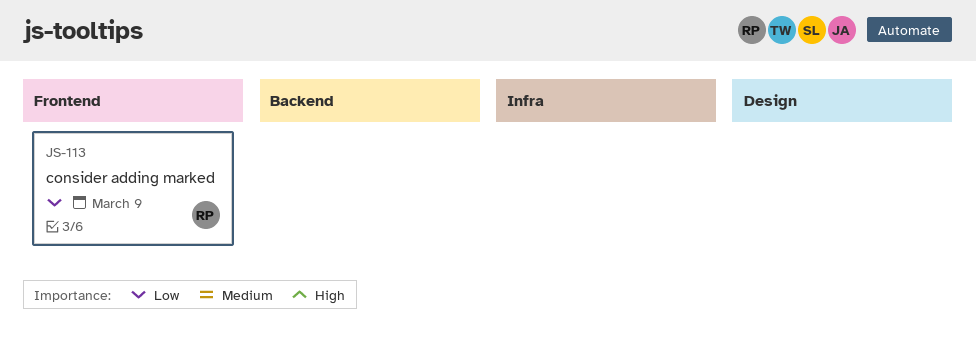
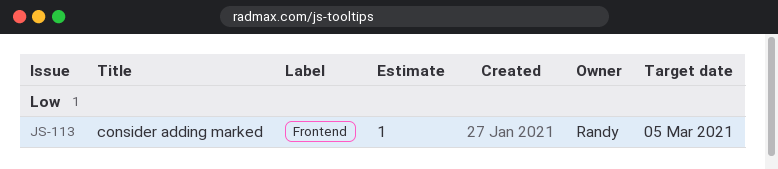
JS-113, due: Mar 9 -> Mar 5

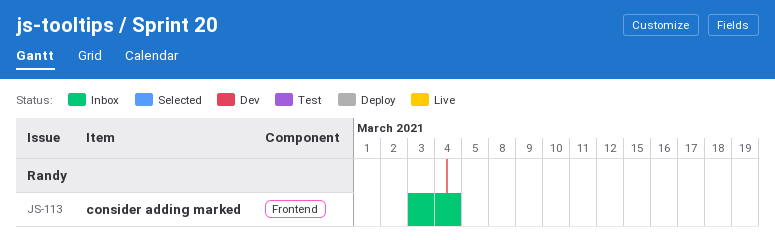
JS-113, due: Mar 5 -> Mar 4

